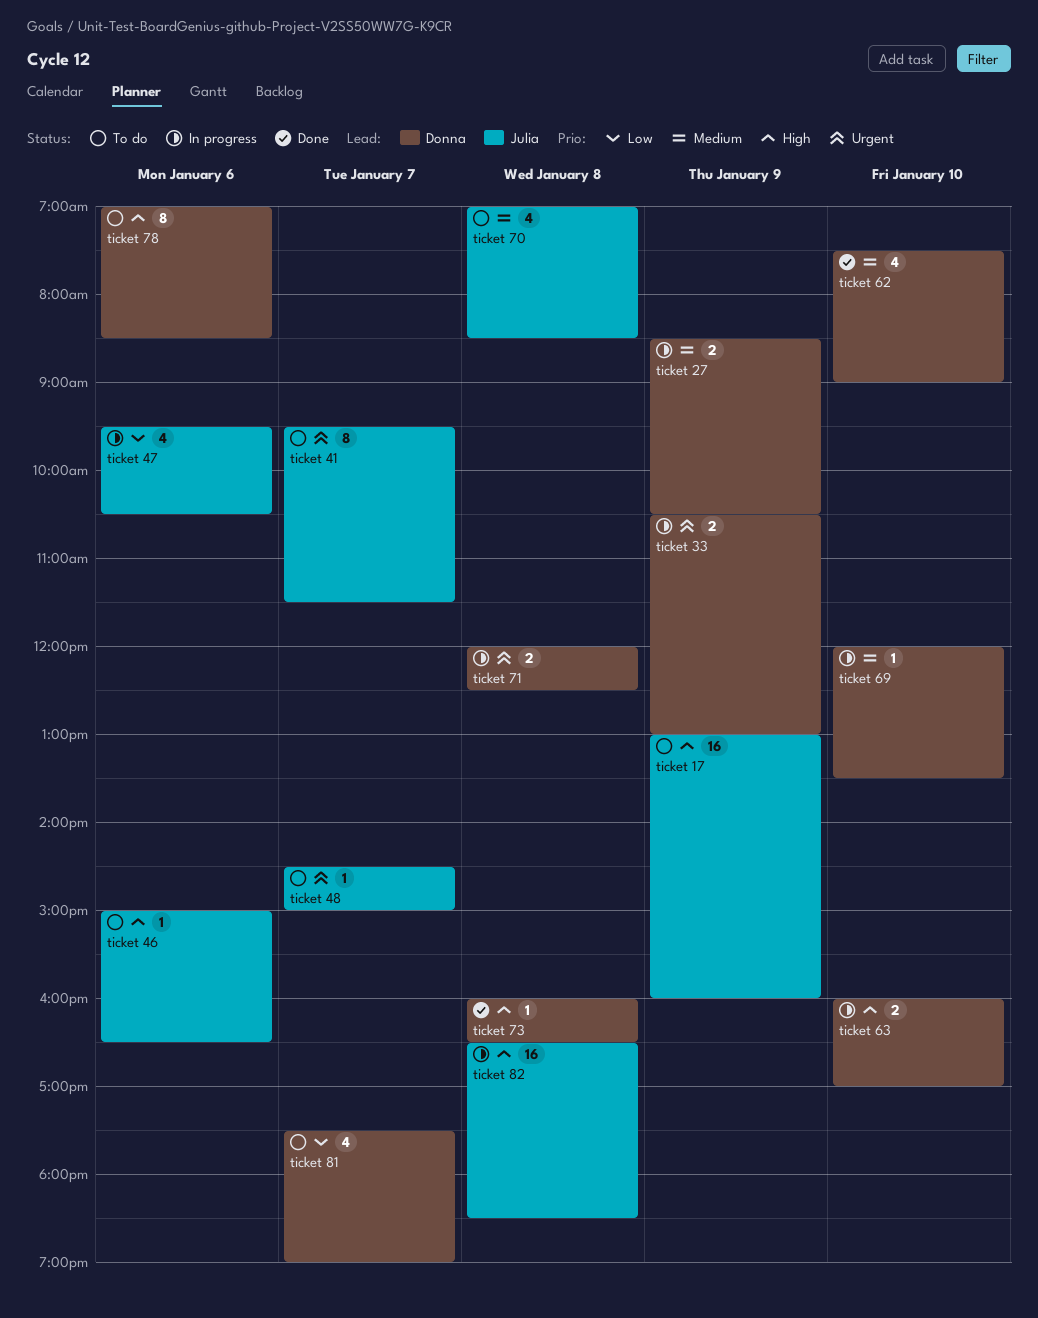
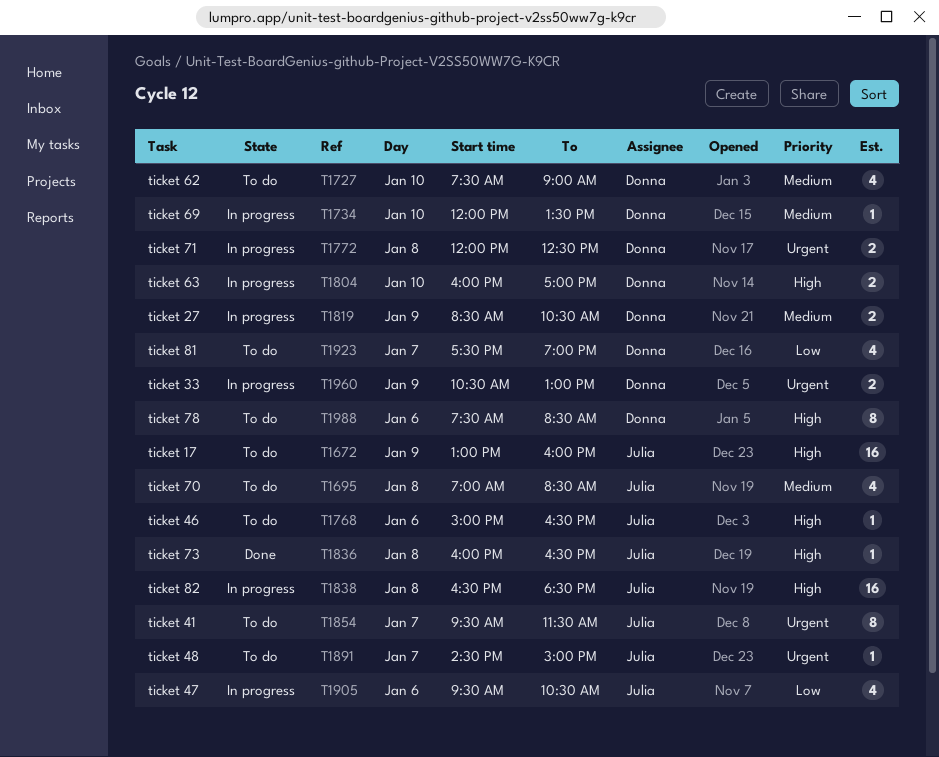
ticket 62, status: Done -> To do
ticket 73, owner: Donna -> Julia
ticket 78, begins: 07:00 -> 07:30

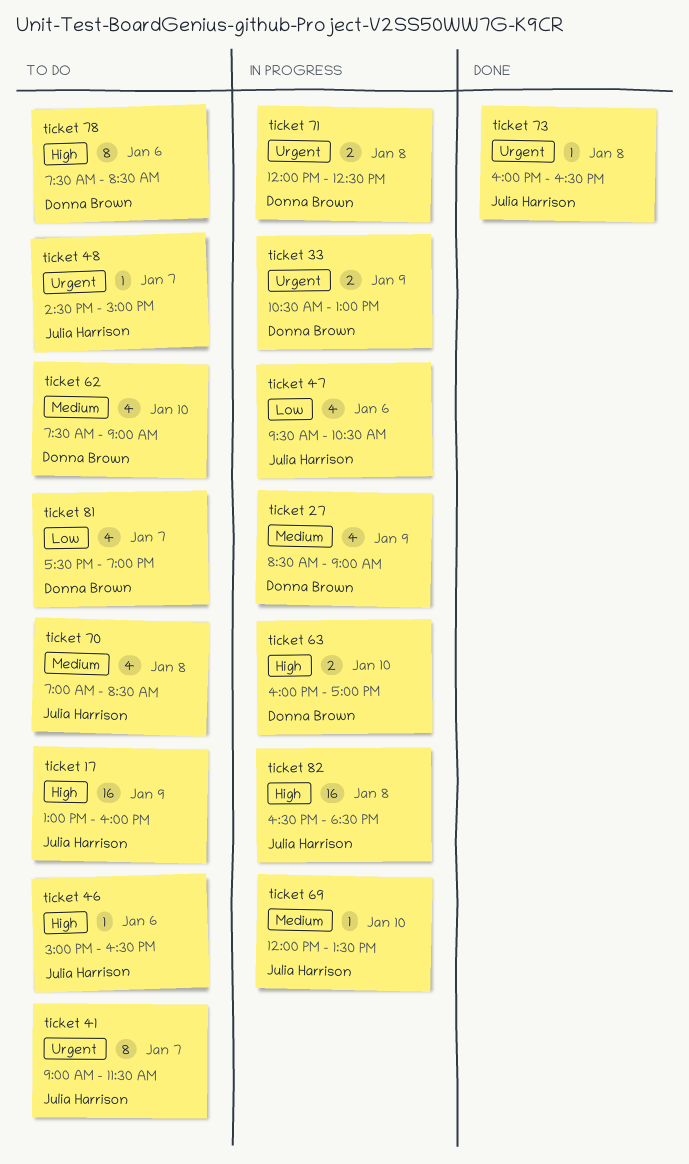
ticket 27, estimate: 2 -> 4
ticket 27, ends: 10:30 -> 09:00
ticket 41, begins: 09:30 -> 09:00
ticket 69, owner: Donna Brown -> Julia Harrison
ticket 73, priority: High -> Urgent

